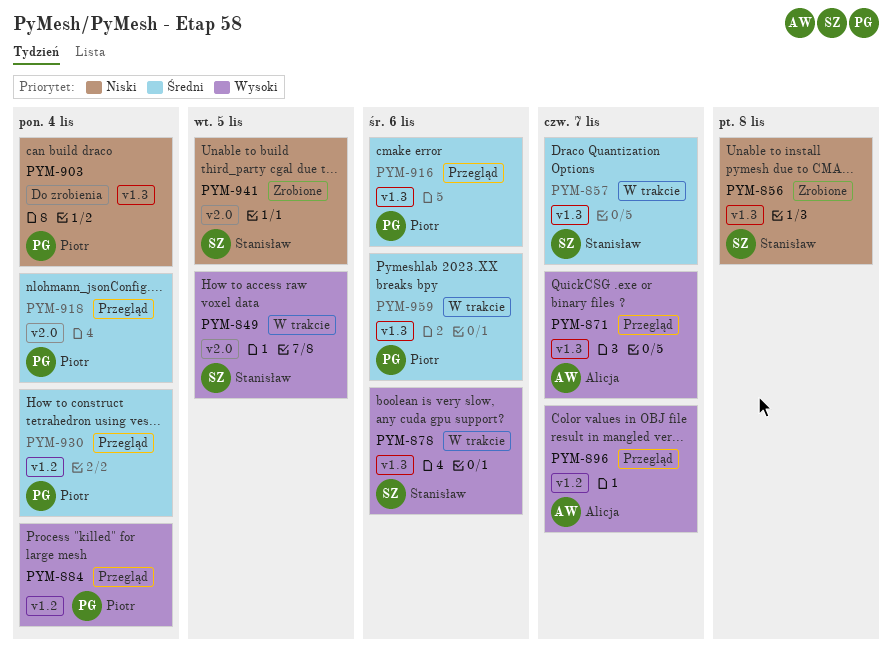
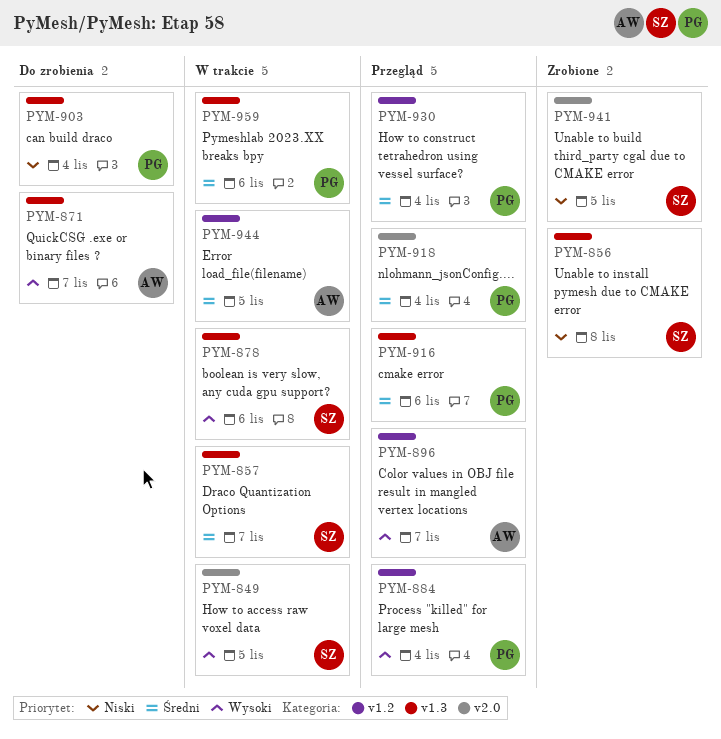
PYM-871, status: Przegląd -> Do zrobienia
PYM-944: none -> present

